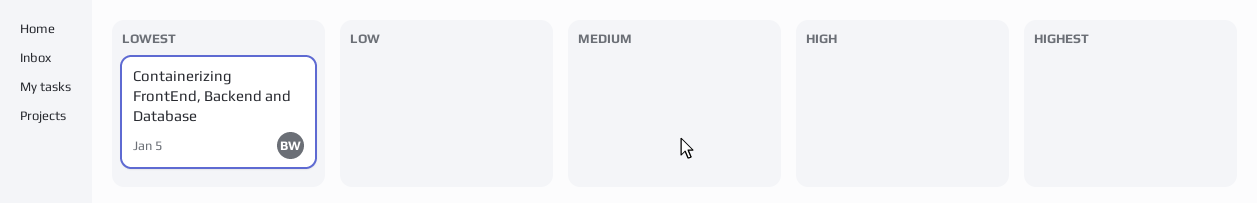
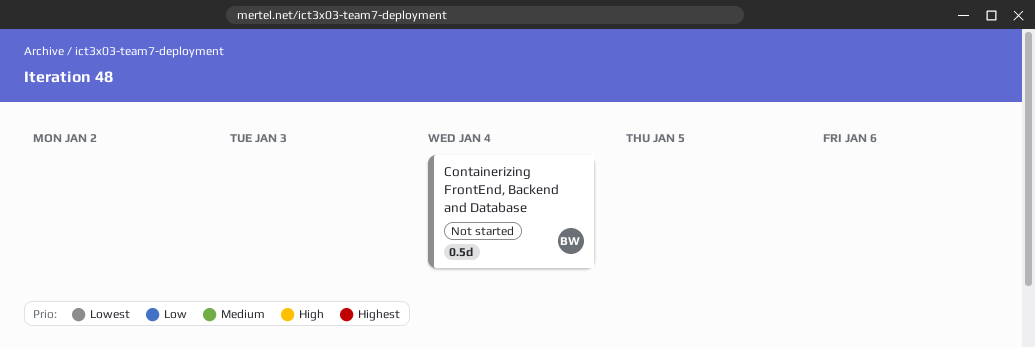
Containerizing FrontEnd, Backend and Database, due: Jan 5 -> Jan 4

